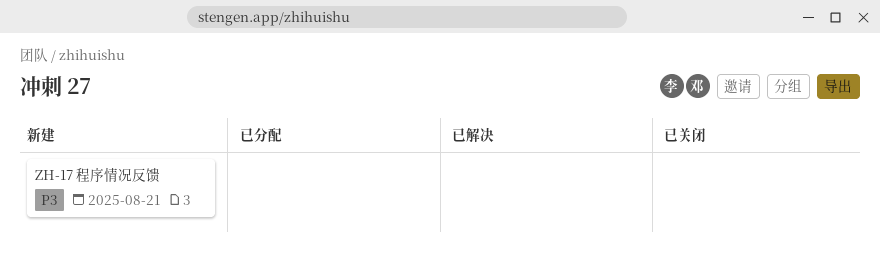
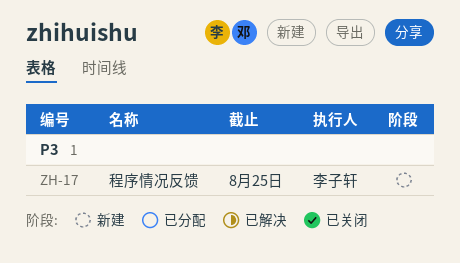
ZH-17, due: Aug 21 -> Aug 25

